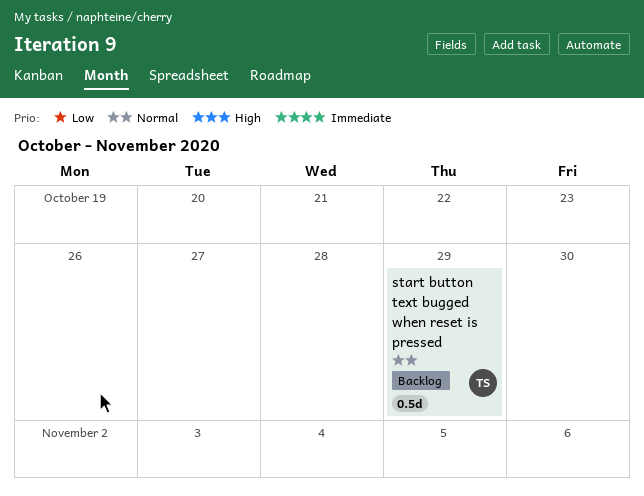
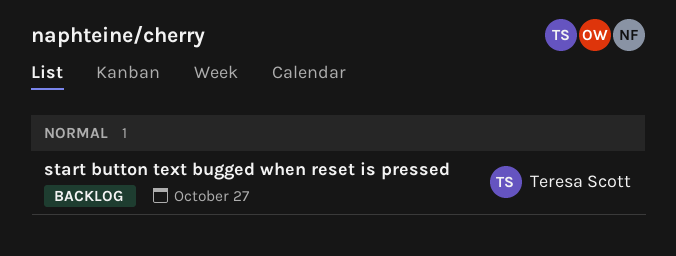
start button text bugged when reset is pressed, due: Oct 29 -> Oct 27

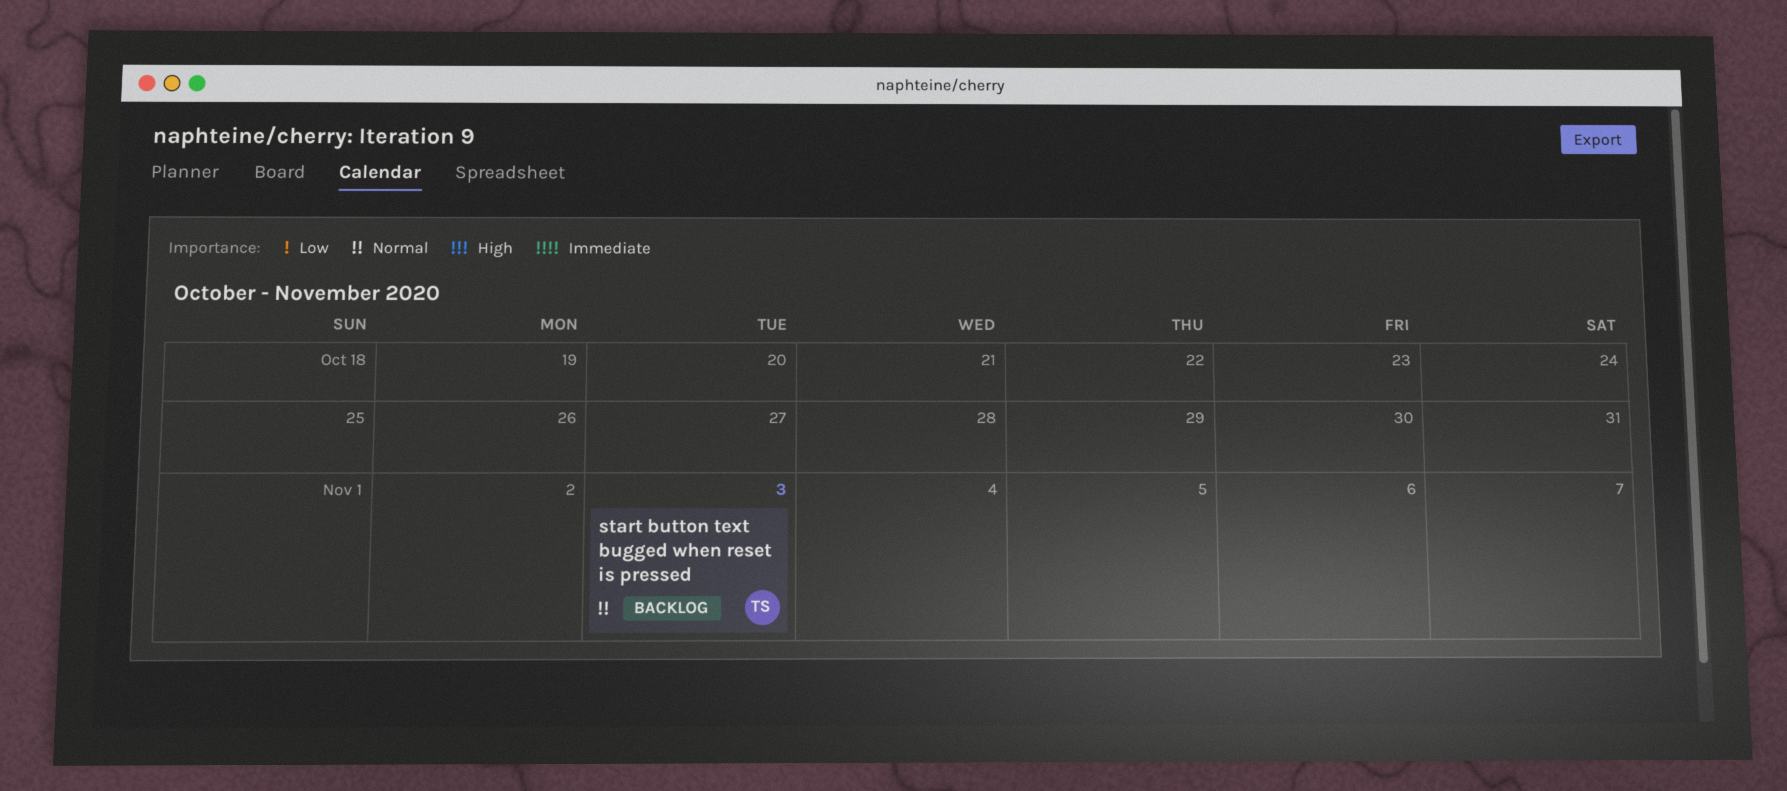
start button text bugged when reset is pressed, due: Oct 27 -> Nov 3

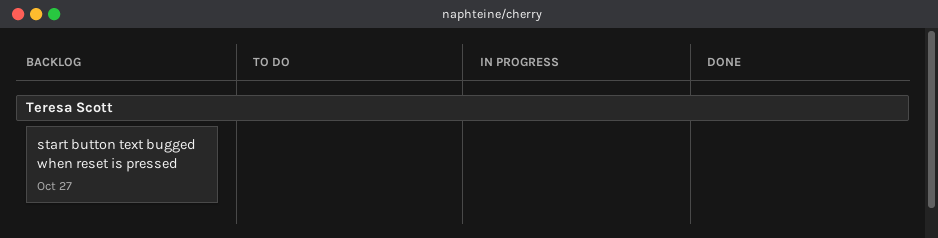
start button text bugged when reset is pressed, due: Nov 3 -> Oct 27

